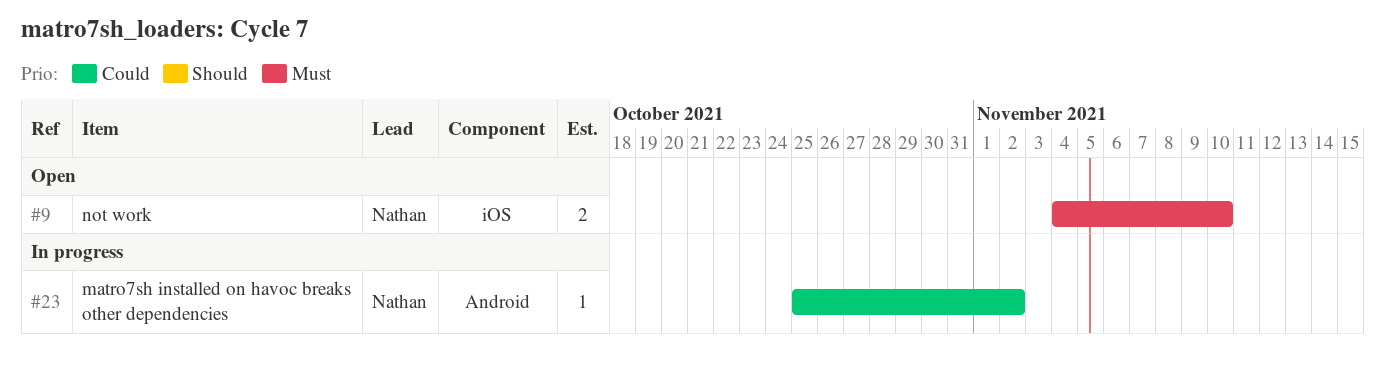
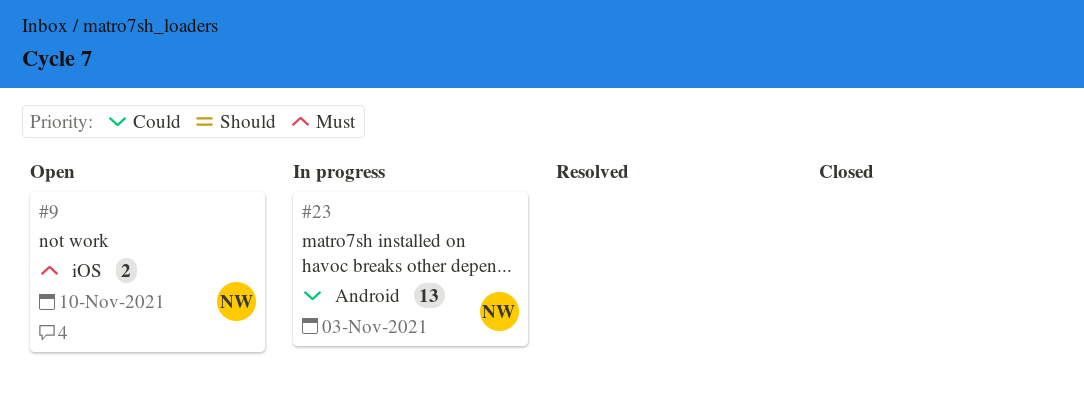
#23, estimate: 1 -> 13
#23, due: Nov 2 -> Nov 3

